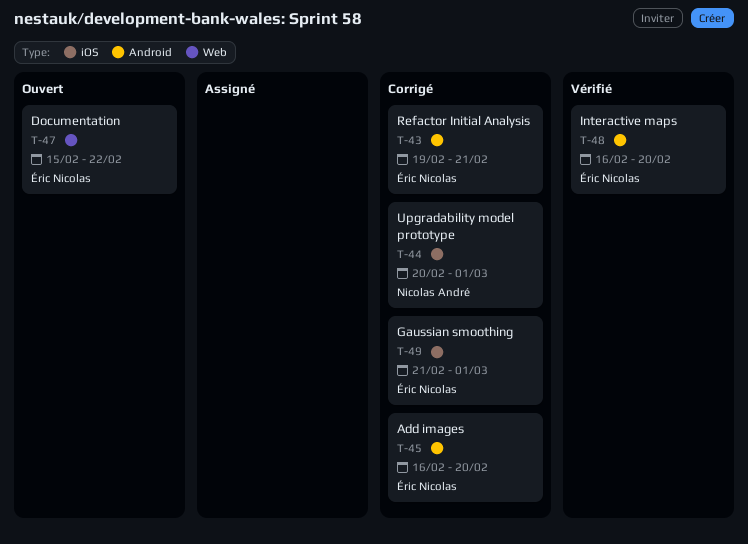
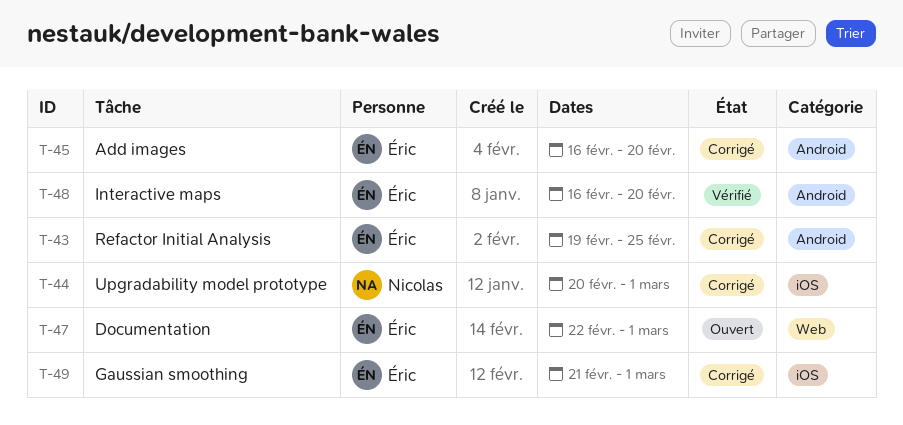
T-43, due: Feb 21 -> Feb 25
T-47, start: Feb 15 -> Feb 22
T-47, due: Feb 22 -> Mar 1

